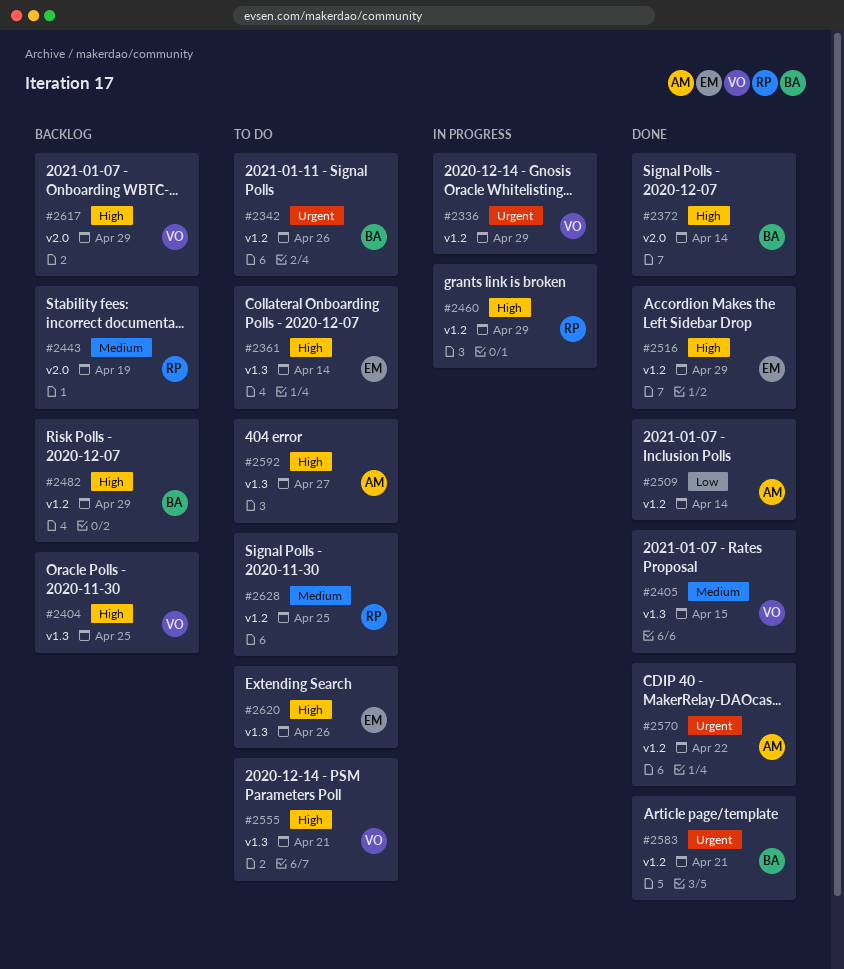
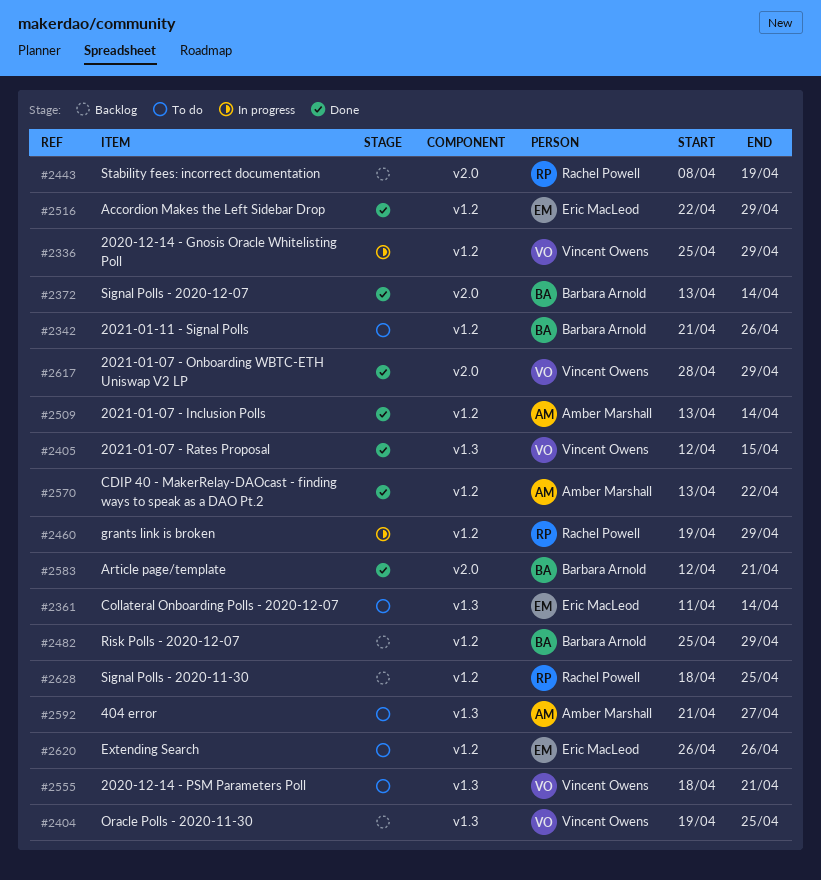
#2583, label: v1.2 -> v2.0
#2617, status: Backlog -> Done
#2620, label: v1.3 -> v1.2
#2628, status: To do -> Backlog

